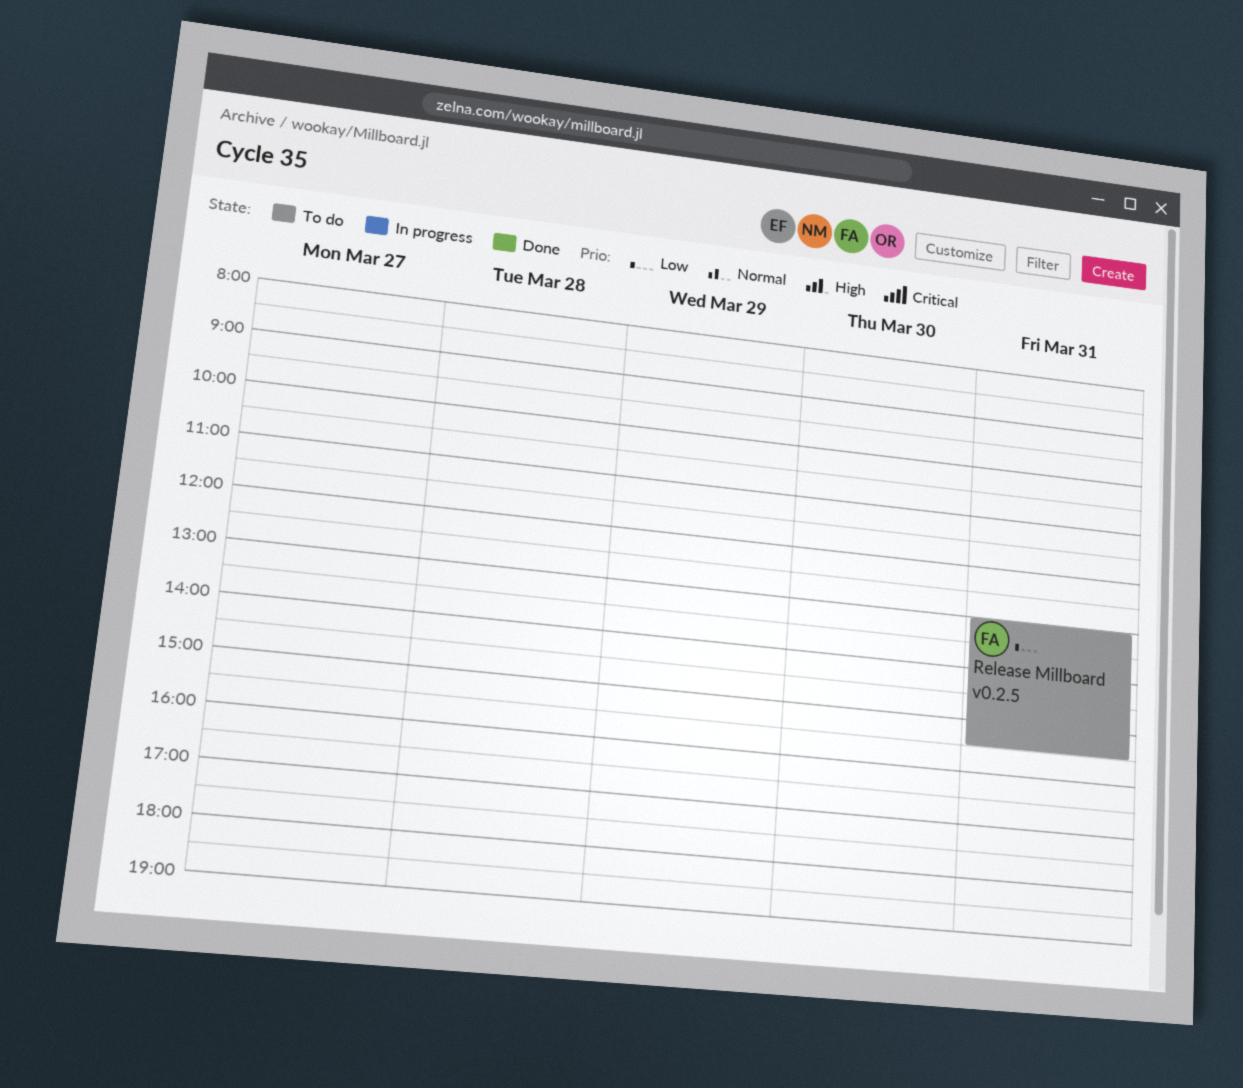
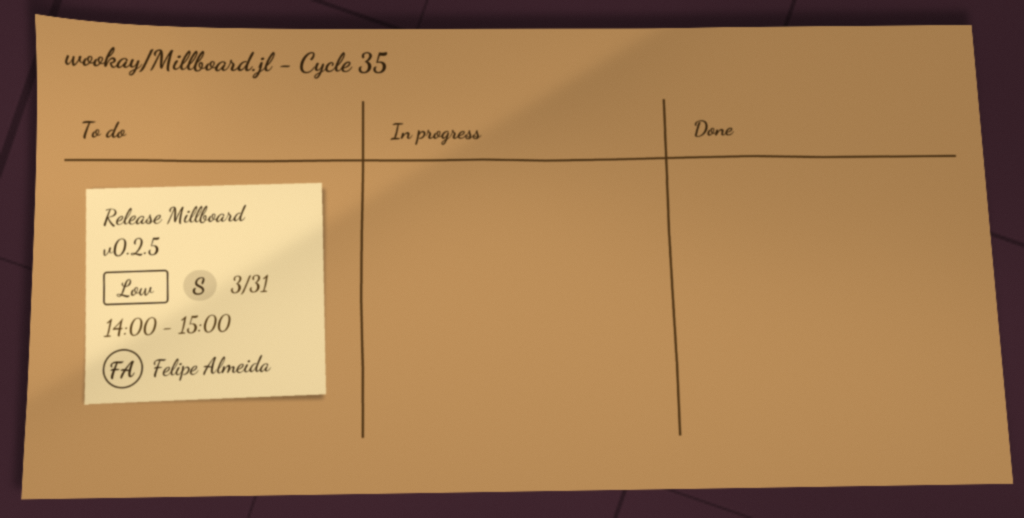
Release Millboard v0.2.5, begins: 13:00 -> 14:00
Release Millboard v0.2.5, ends: 15:30 -> 15:00

